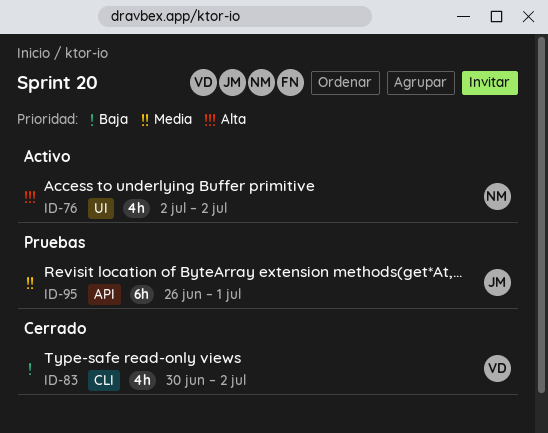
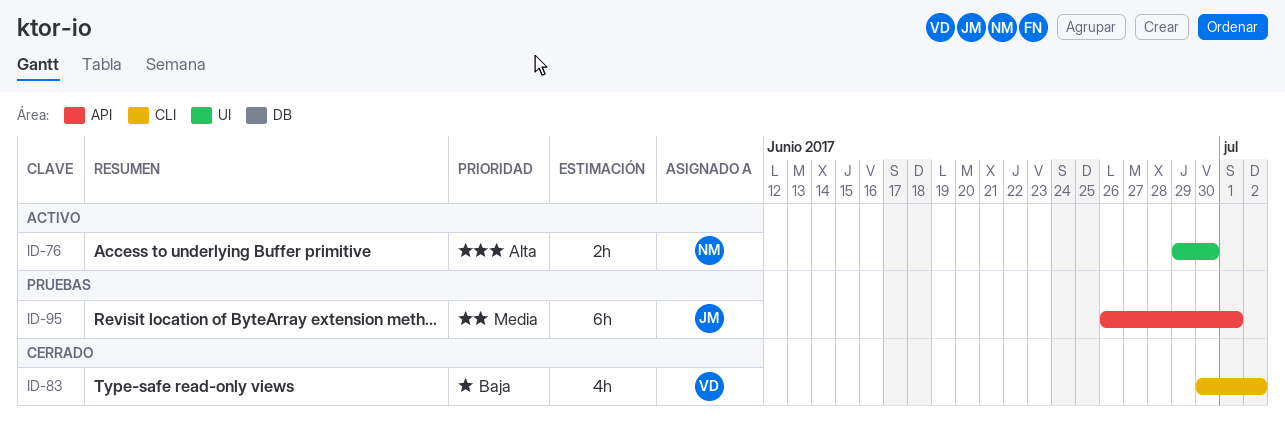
ID-76, estimate: 4h -> 2h
ID-76, start: Jul 2 -> Jun 29
ID-76, due: Jul 2 -> Jun 30

